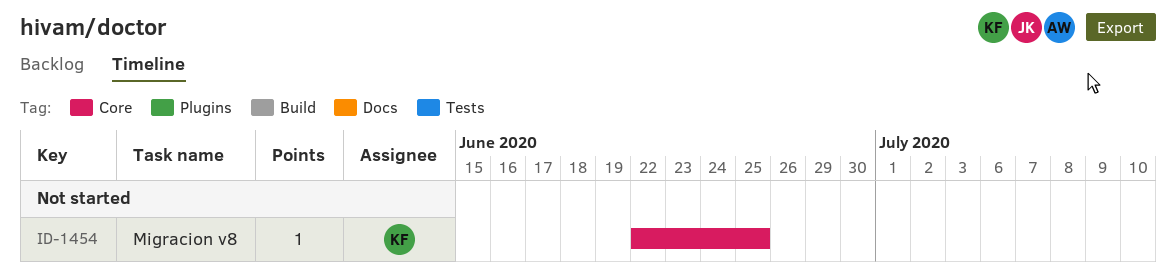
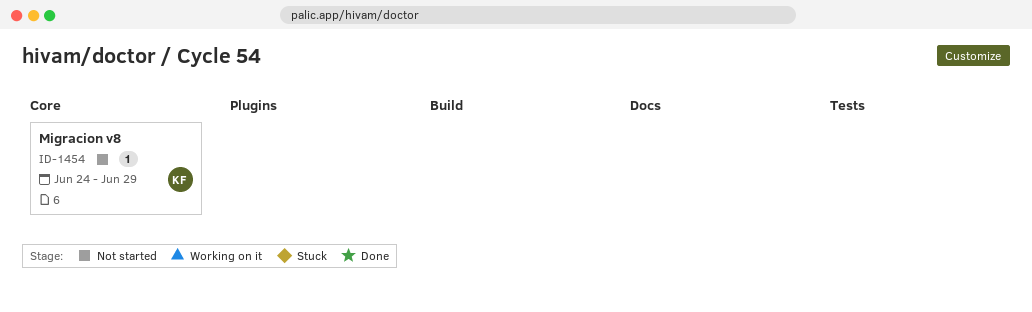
ID-1454, start: Jun 22 -> Jun 24
ID-1454, due: Jun 25 -> Jun 29

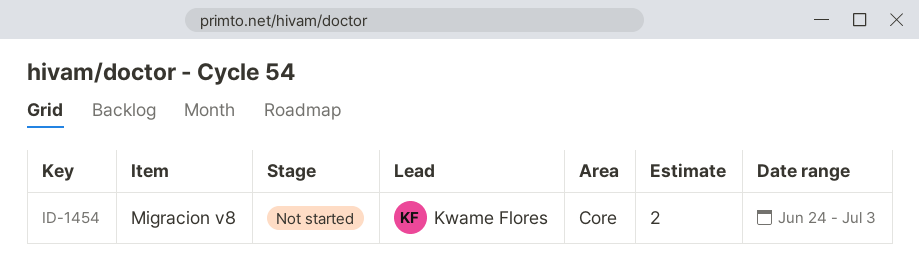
ID-1454, estimate: 1 -> 2
ID-1454, due: Jun 29 -> Jul 3

